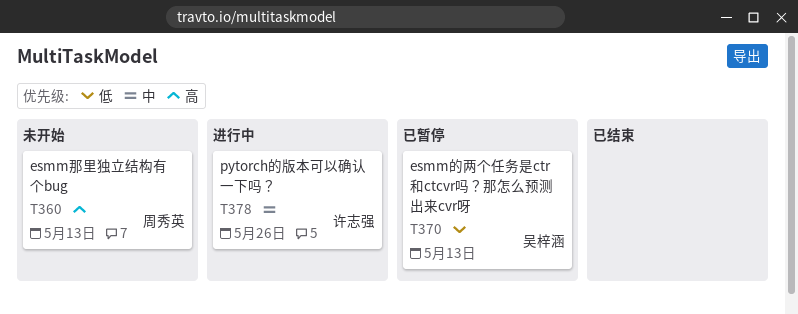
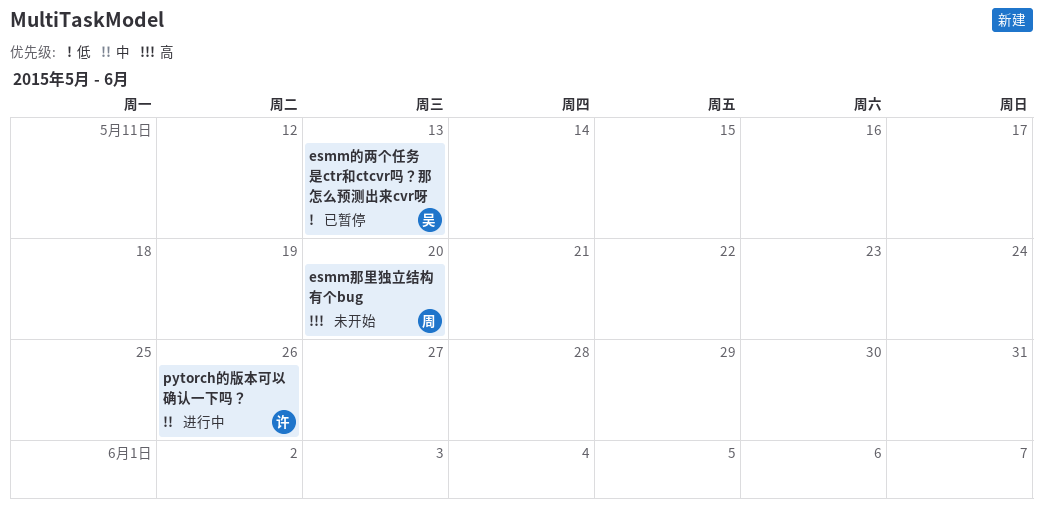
esmm那里独立结构有个bug, due: May 13 -> May 20

